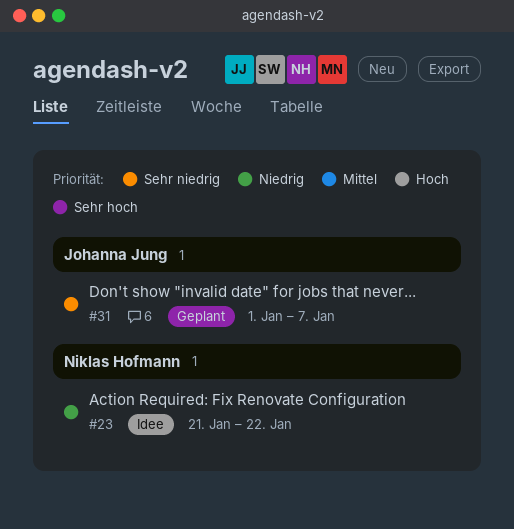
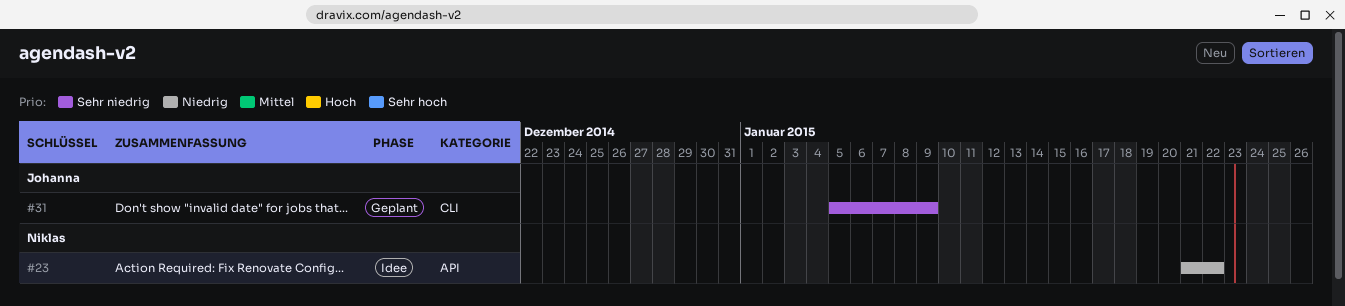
#31, start: Jan 1 -> Jan 5
#31, due: Jan 7 -> Jan 9

